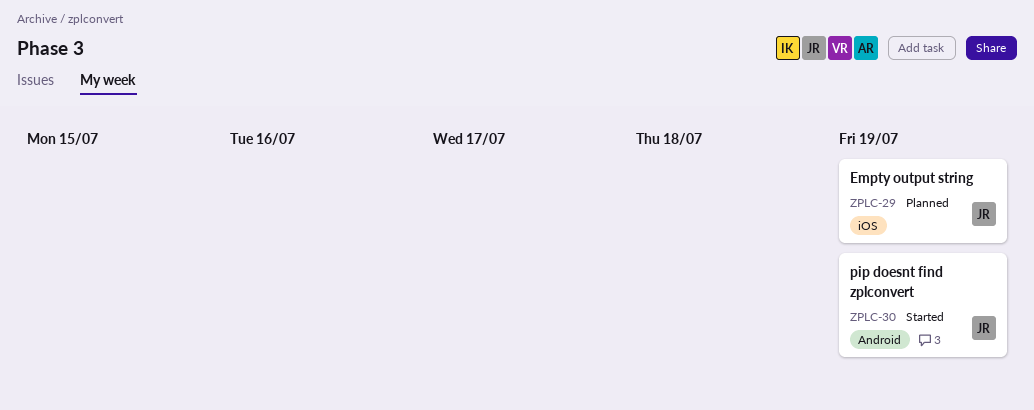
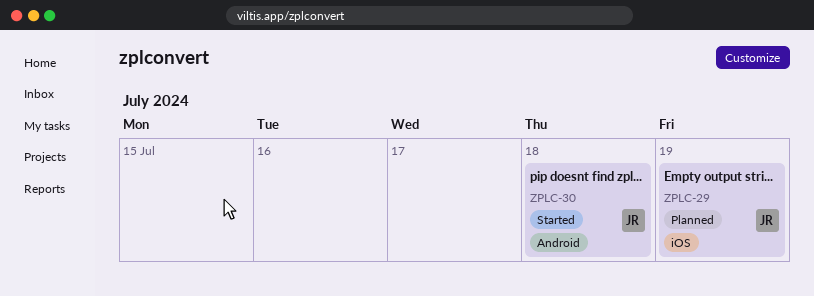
ZPLC-30, due: Jul 19 -> Jul 18

